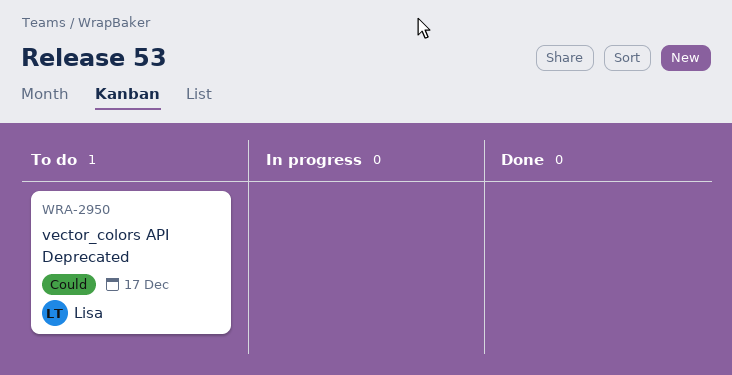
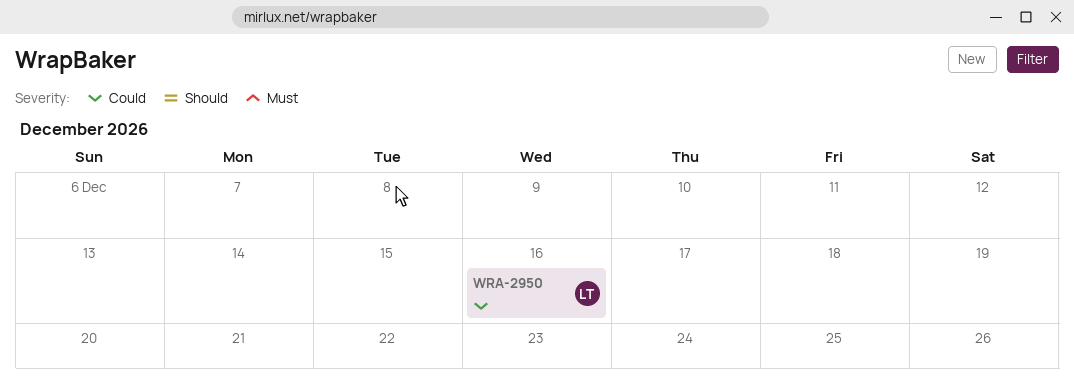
WRA-2950, due: Dec 17 -> Dec 16

